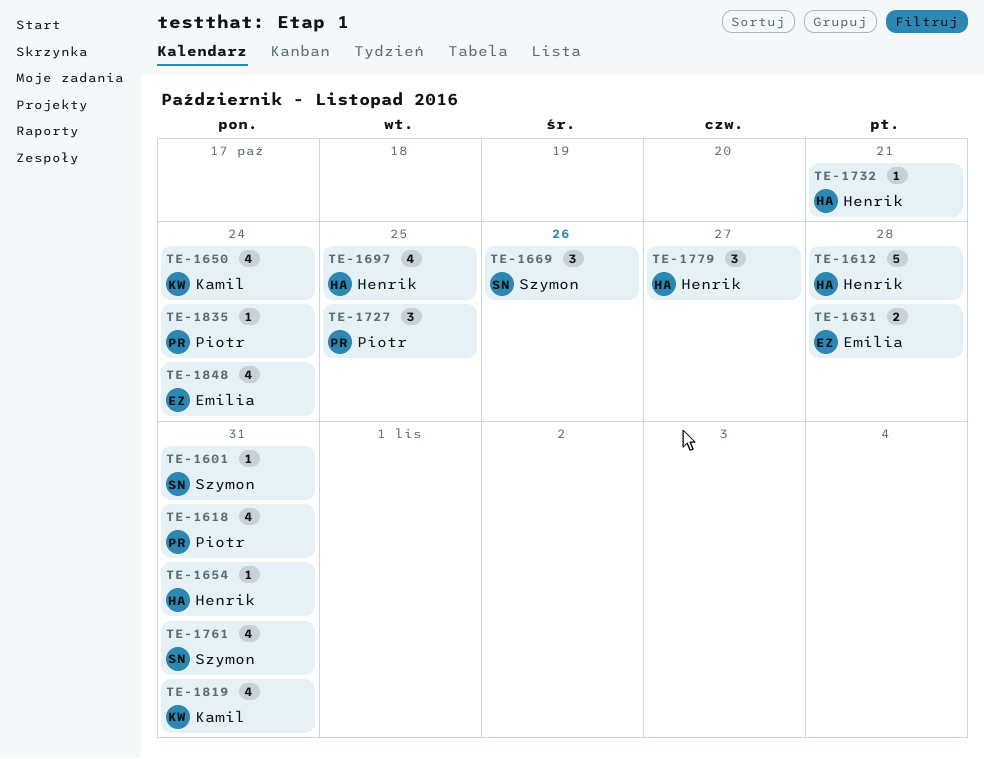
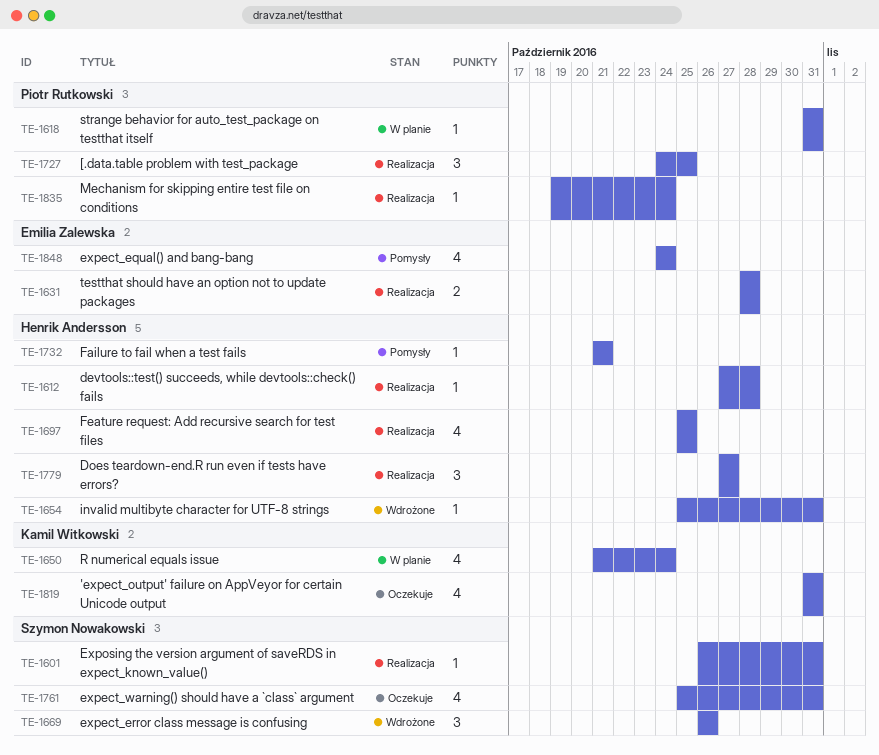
TE-1612, estimate: 5 -> 1
TE-1618, estimate: 4 -> 1

